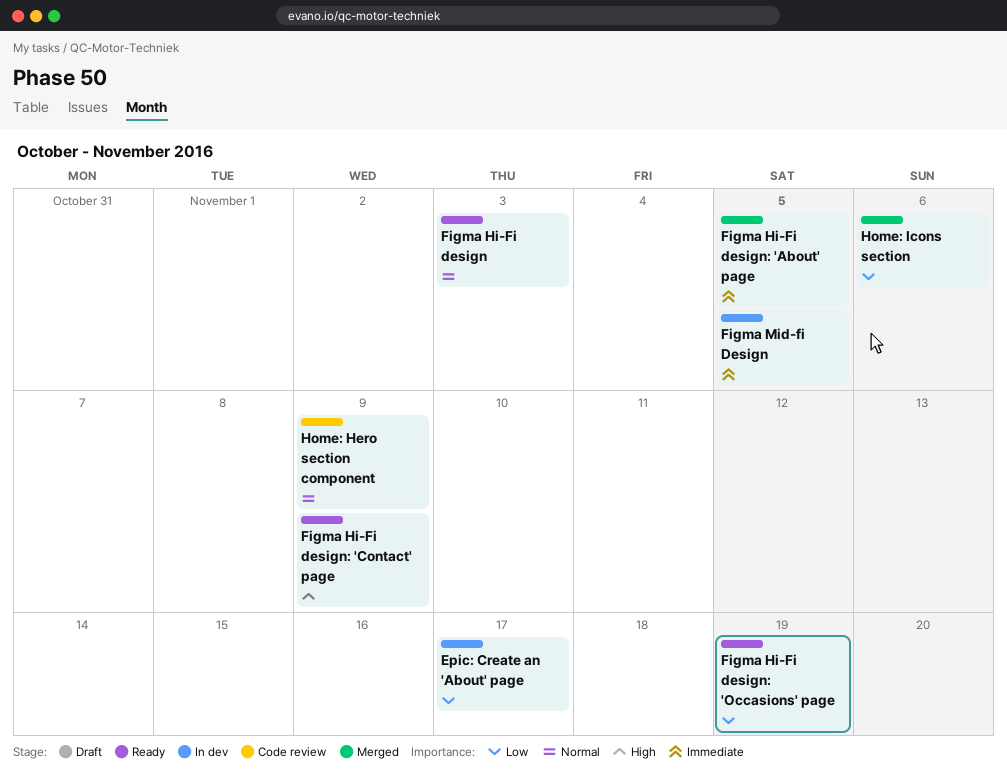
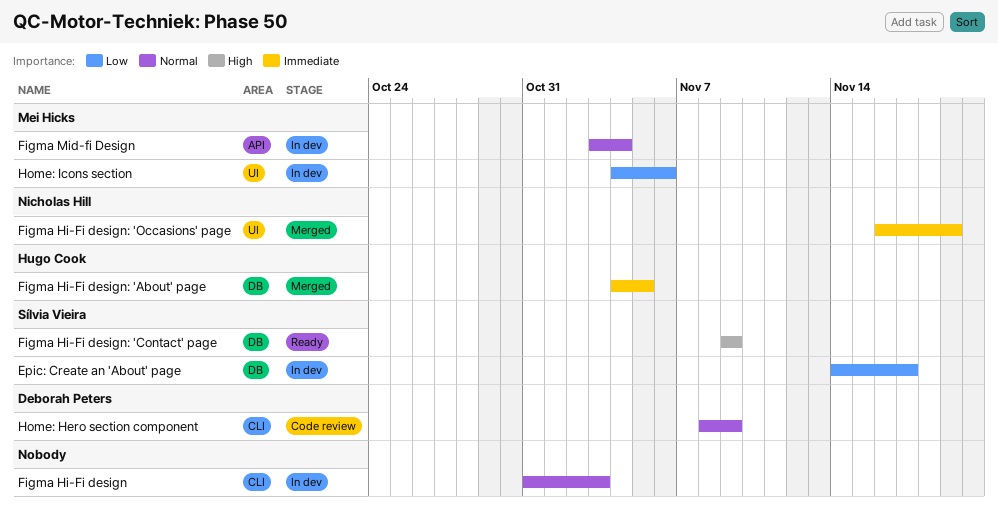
Figma Hi-Fi design, status: Ready -> In dev
Figma Hi-Fi design: 'Occasions' page, status: Ready -> Merged
Figma Hi-Fi design: 'Occasions' page, priority: Low -> Immediate
Figma Mid-fi Design, priority: Immediate -> Normal
Figma Mid-fi Design, due: Nov 5 -> Nov 4
Home: Icons section, status: Merged -> In dev

